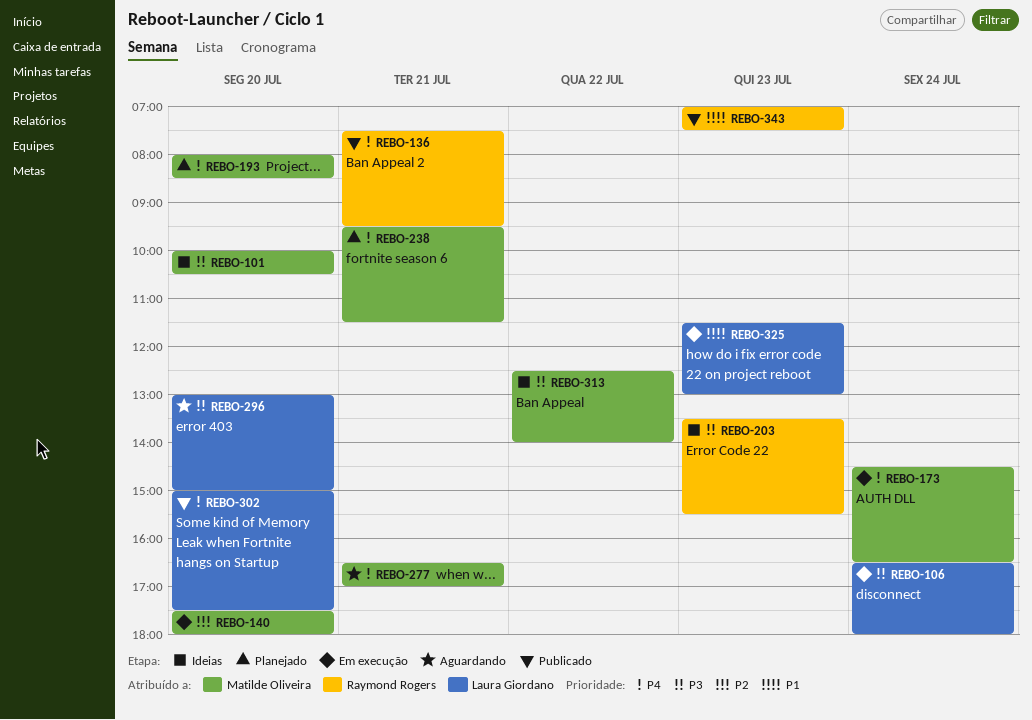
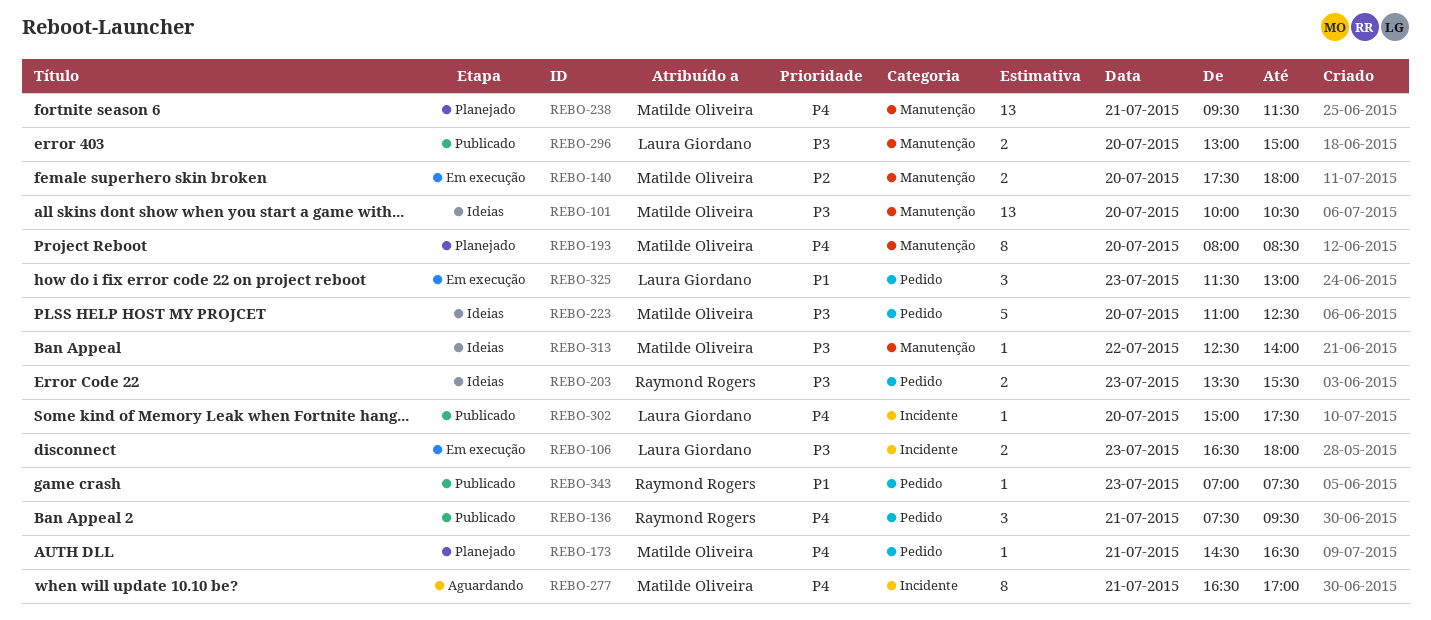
REBO-106, day: Jul 24 -> Jul 23
REBO-173, status: Em execução -> Planejado
REBO-173, day: Jul 24 -> Jul 21
REBO-223: none -> present
REBO-296, status: Aguardando -> Publicado

